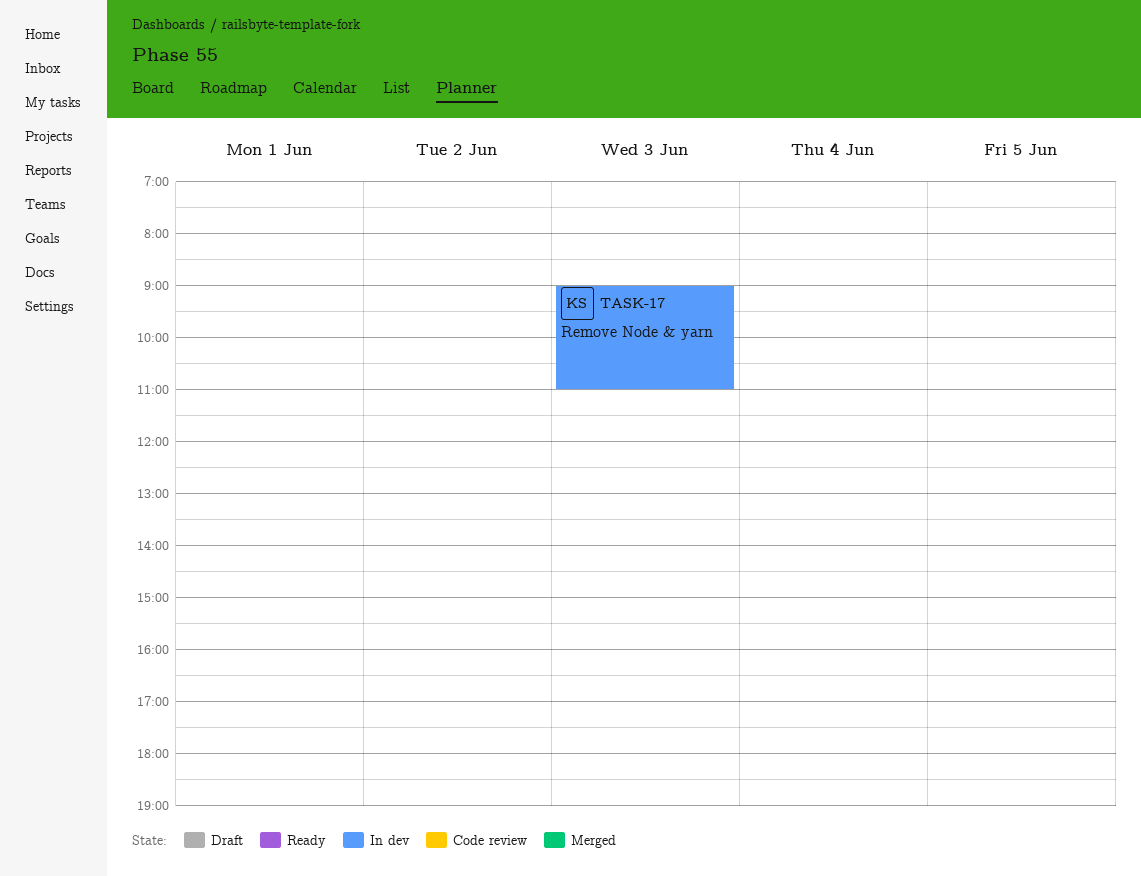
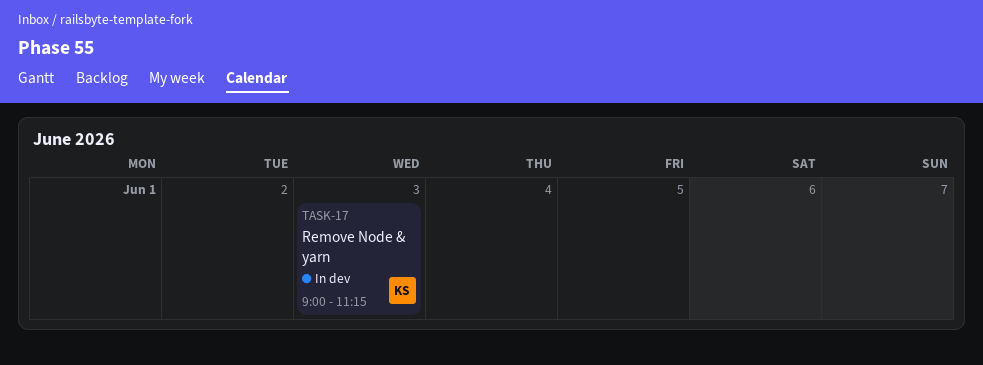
TASK-17, ends: 11:00 -> 11:15

